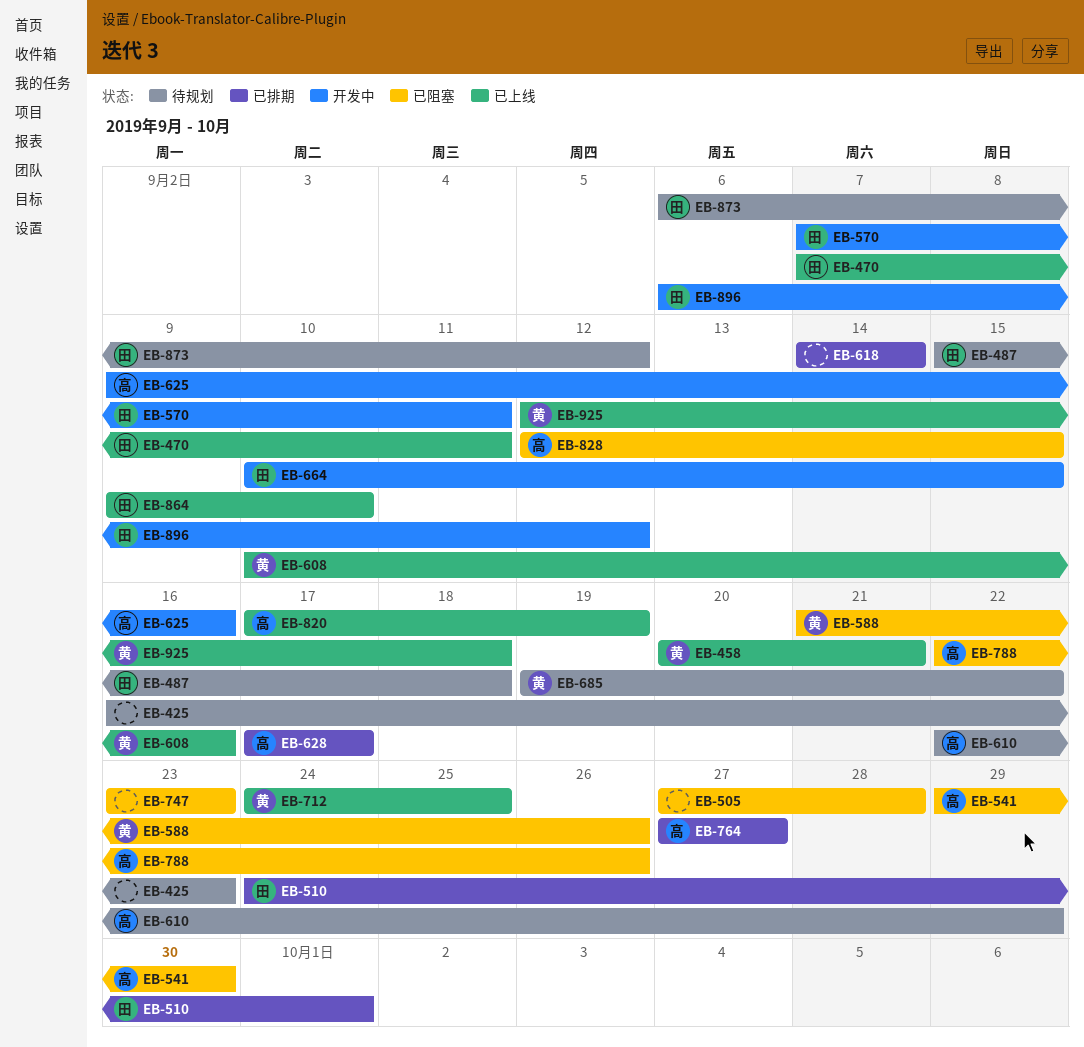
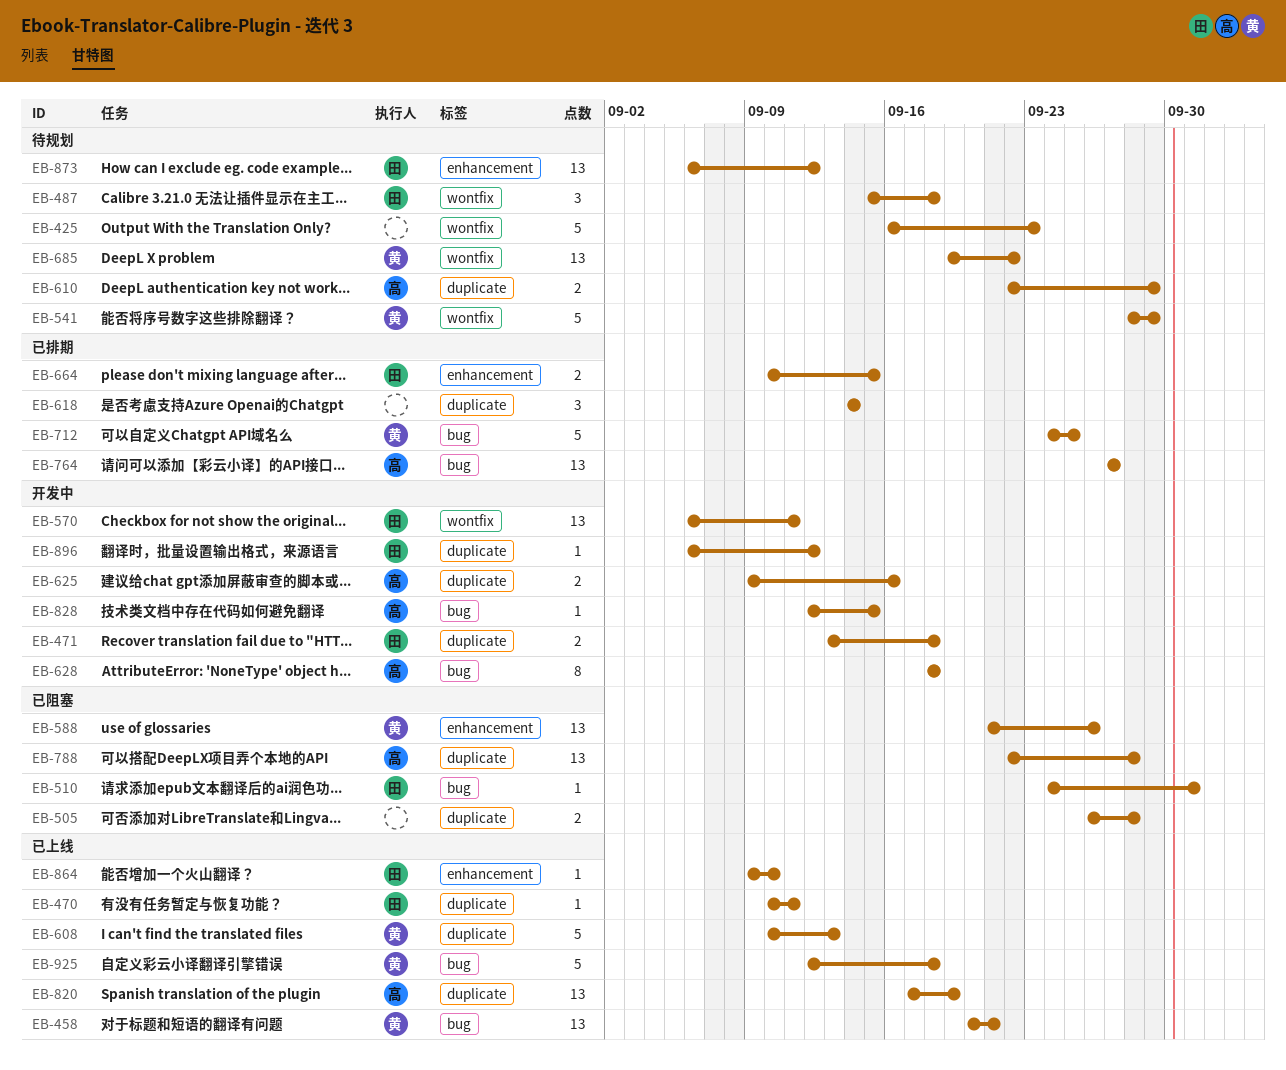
EB-470, start: Sep 7 -> Sep 10
EB-471: none -> present
EB-505, start: Sep 27 -> Sep 26
EB-510, status: 已排期 -> 已阻塞
EB-541, status: 已阻塞 -> 待规划
EB-541, owner: 高 -> 黄
EB-541, start: Sep 29 -> Sep 28
EB-541, due: Sep 30 -> Sep 29
EB-570, start: Sep 7 -> Sep 6
EB-608, due: Sep 16 -> Sep 13
EB-628, status: 已排期 -> 开发中
EB-628, start: Sep 17 -> Sep 18
EB-628, due: Sep 17 -> Sep 18
EB-664, status: 开发中 -> 已排期
EB-712, status: 已上线 -> 已排期
EB-747: present -> none
EB-788, due: Sep 26 -> Sep 28
EB-828, status: 已阻塞 -> 开发中

